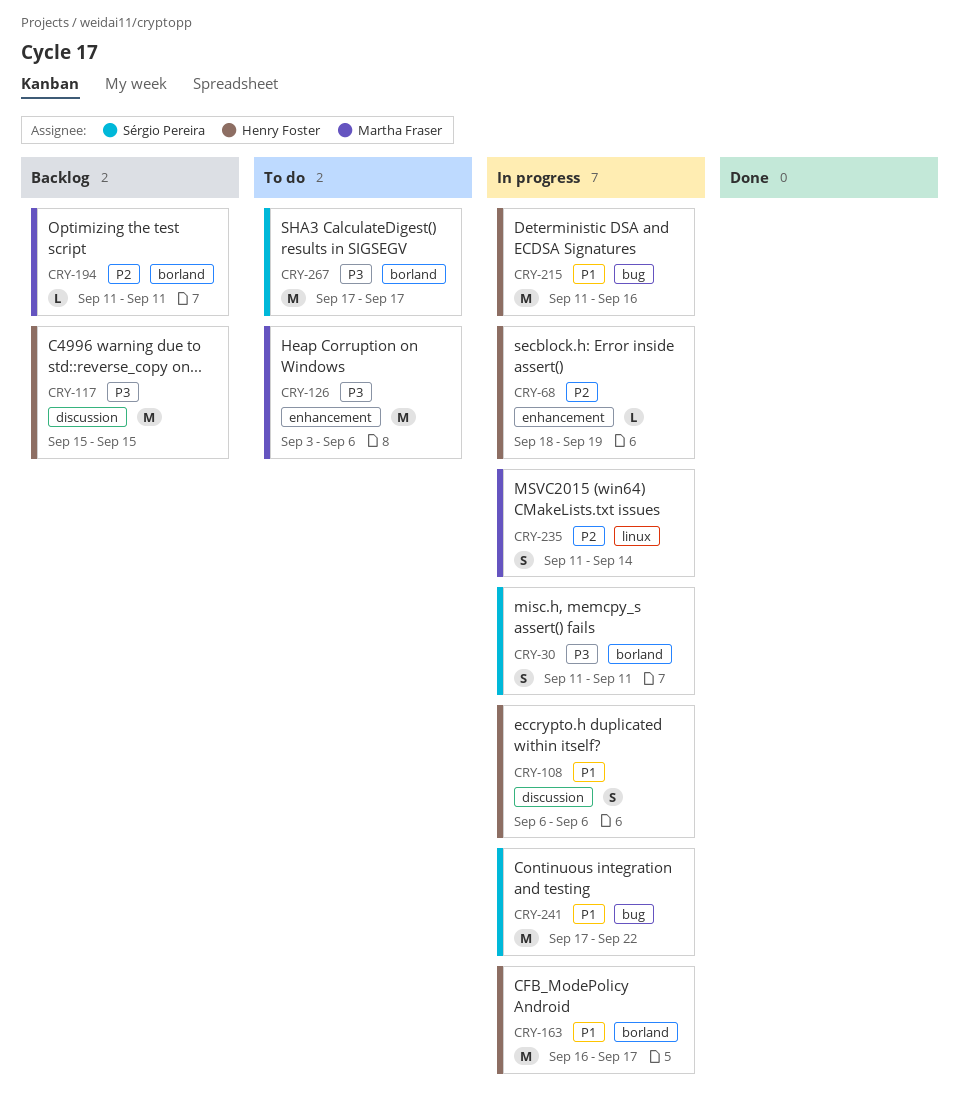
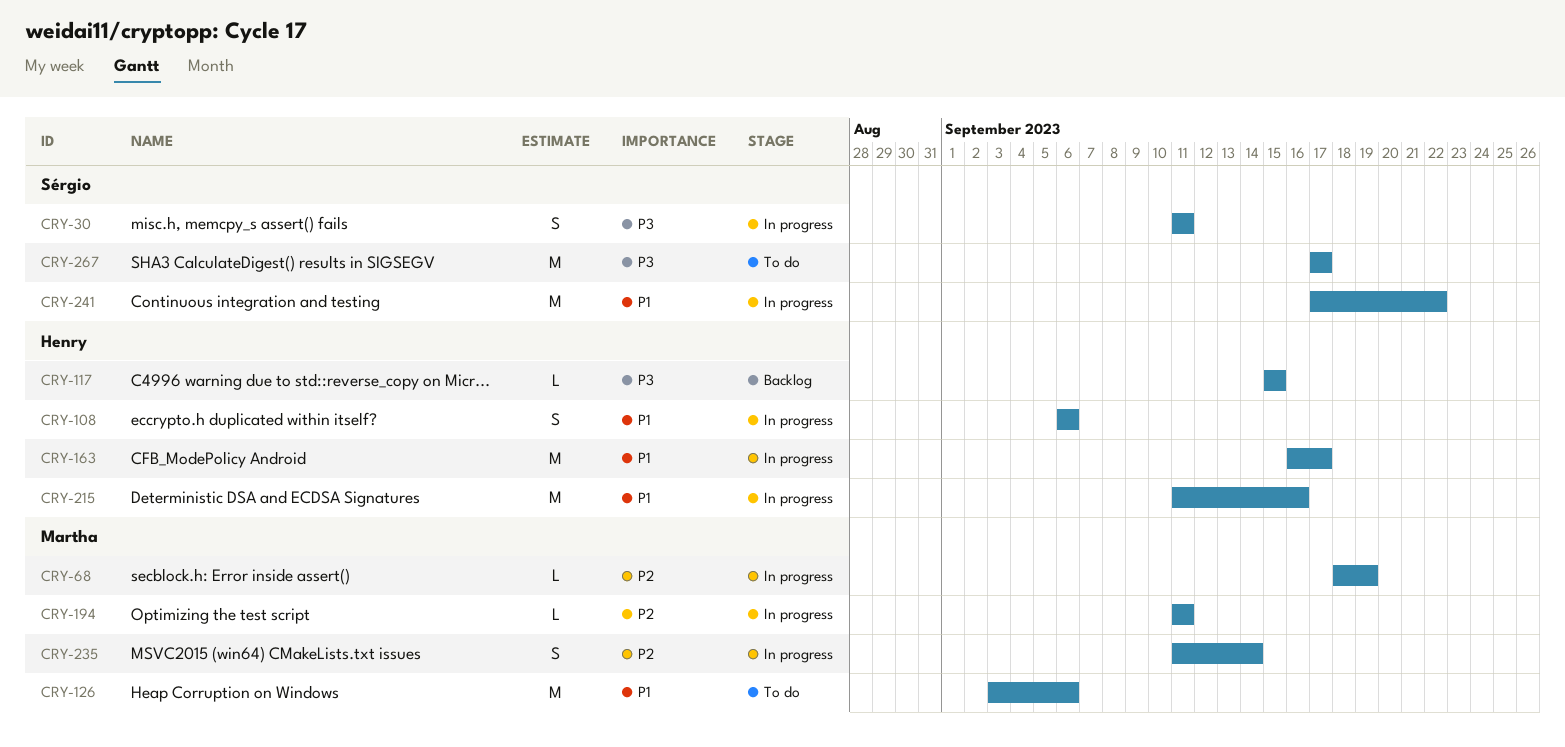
CRY-68, owner: Henry Foster -> Martha Fraser
CRY-117, estimate: M -> L
CRY-126, priority: P3 -> P1
CRY-194, status: Backlog -> In progress

